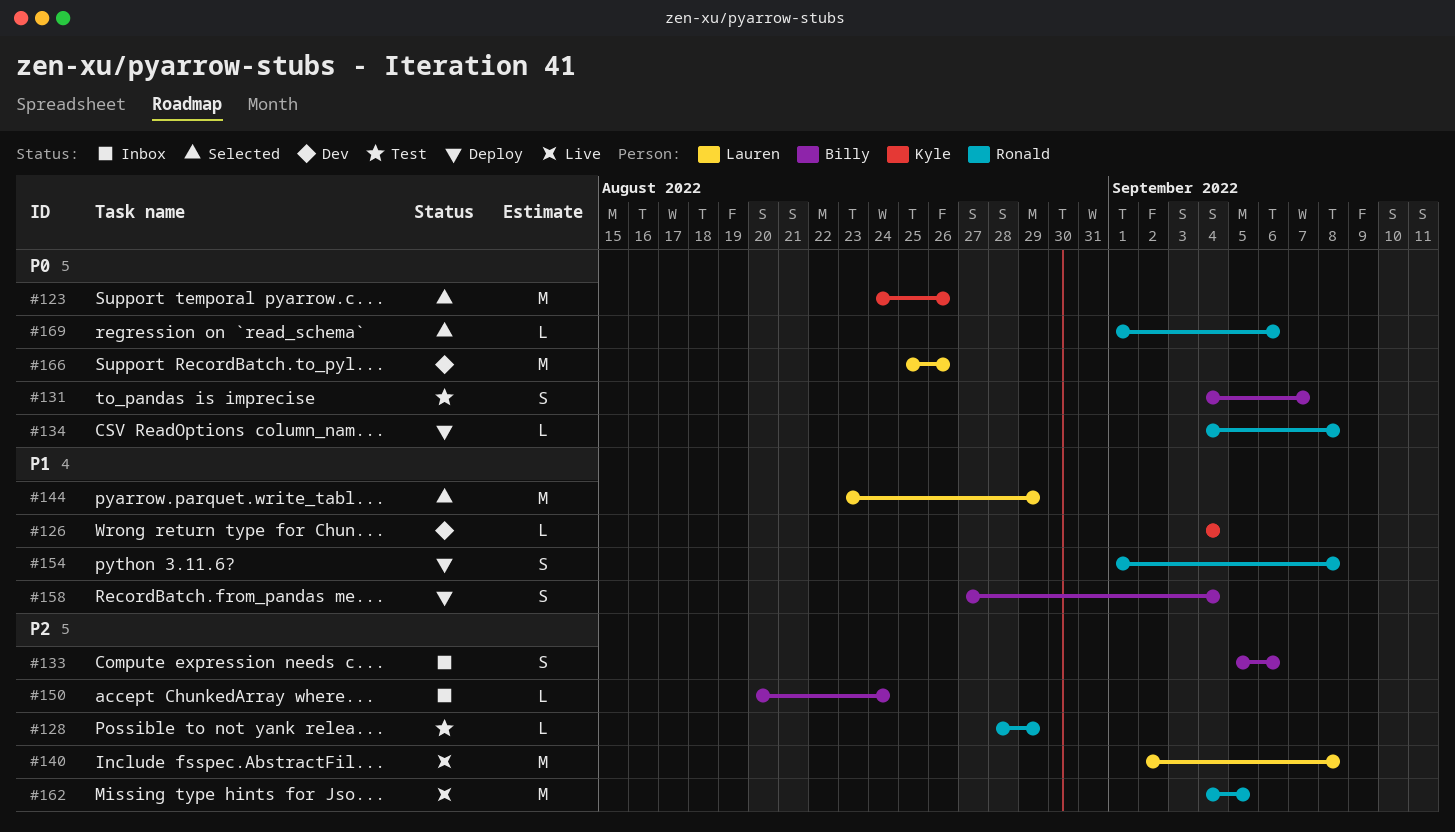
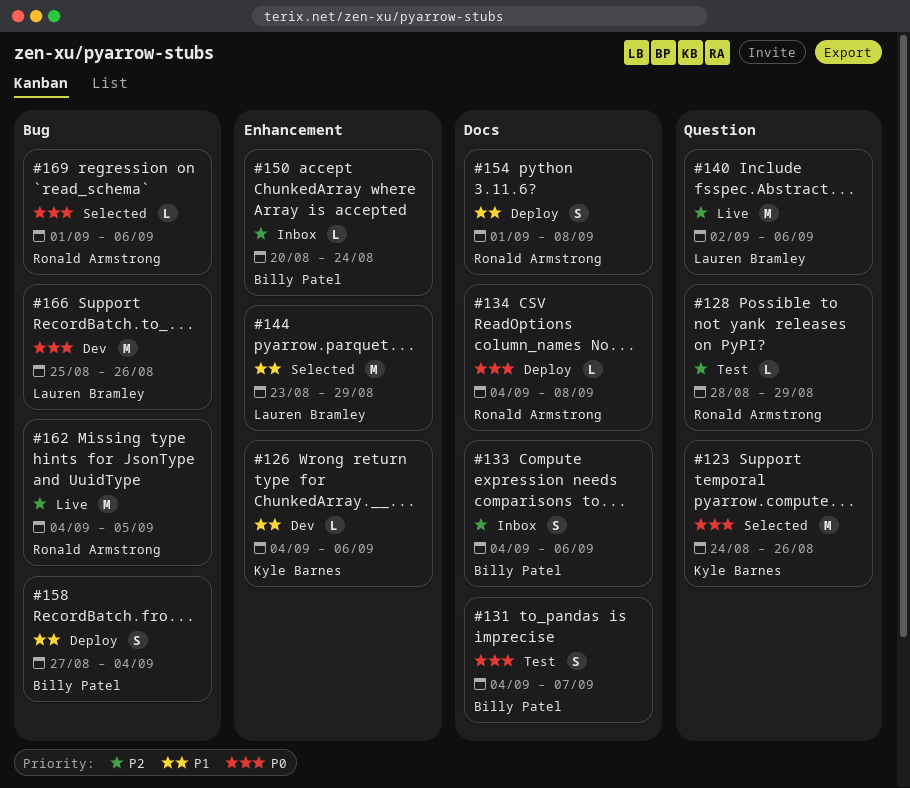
#126, due: Sep 4 -> Sep 6
#133, start: Sep 5 -> Sep 4
#140, due: Sep 8 -> Sep 6

